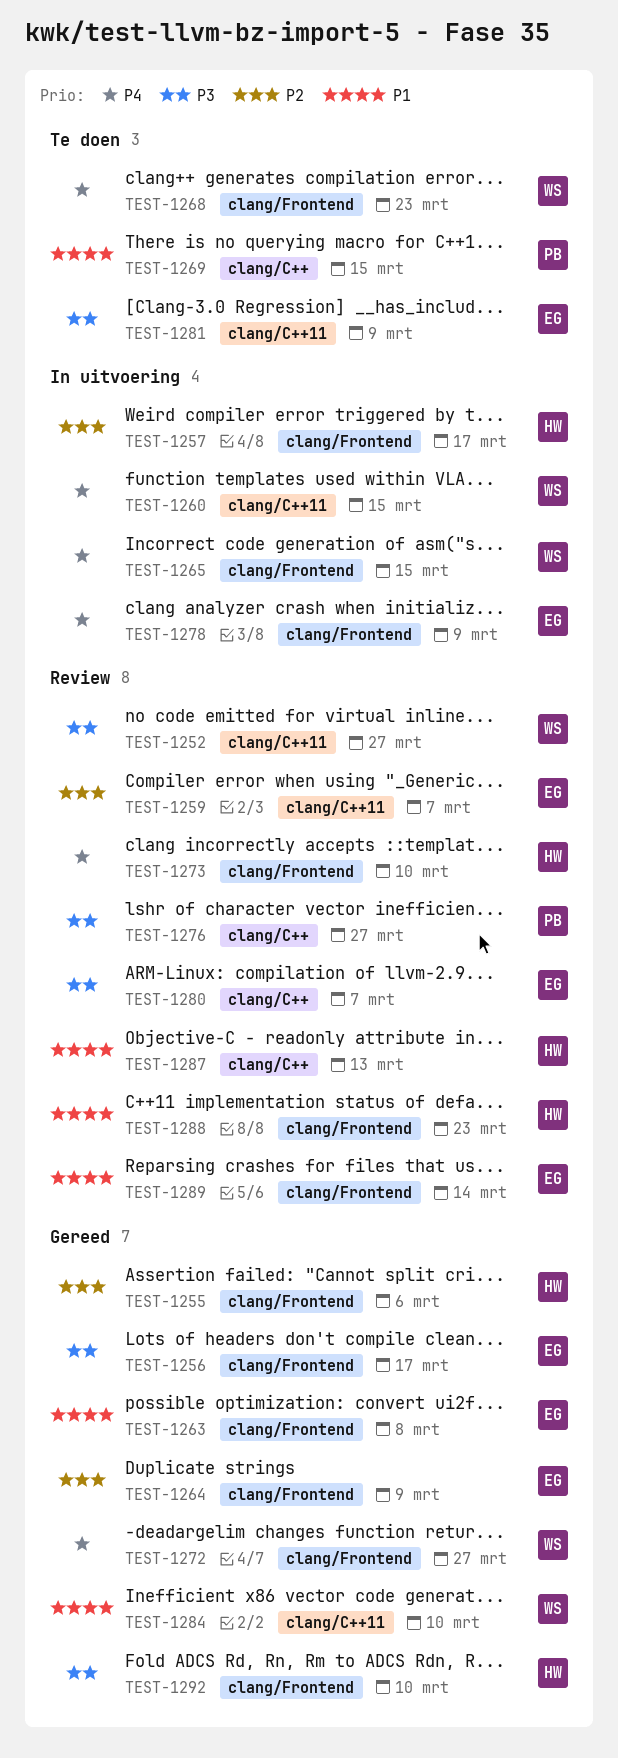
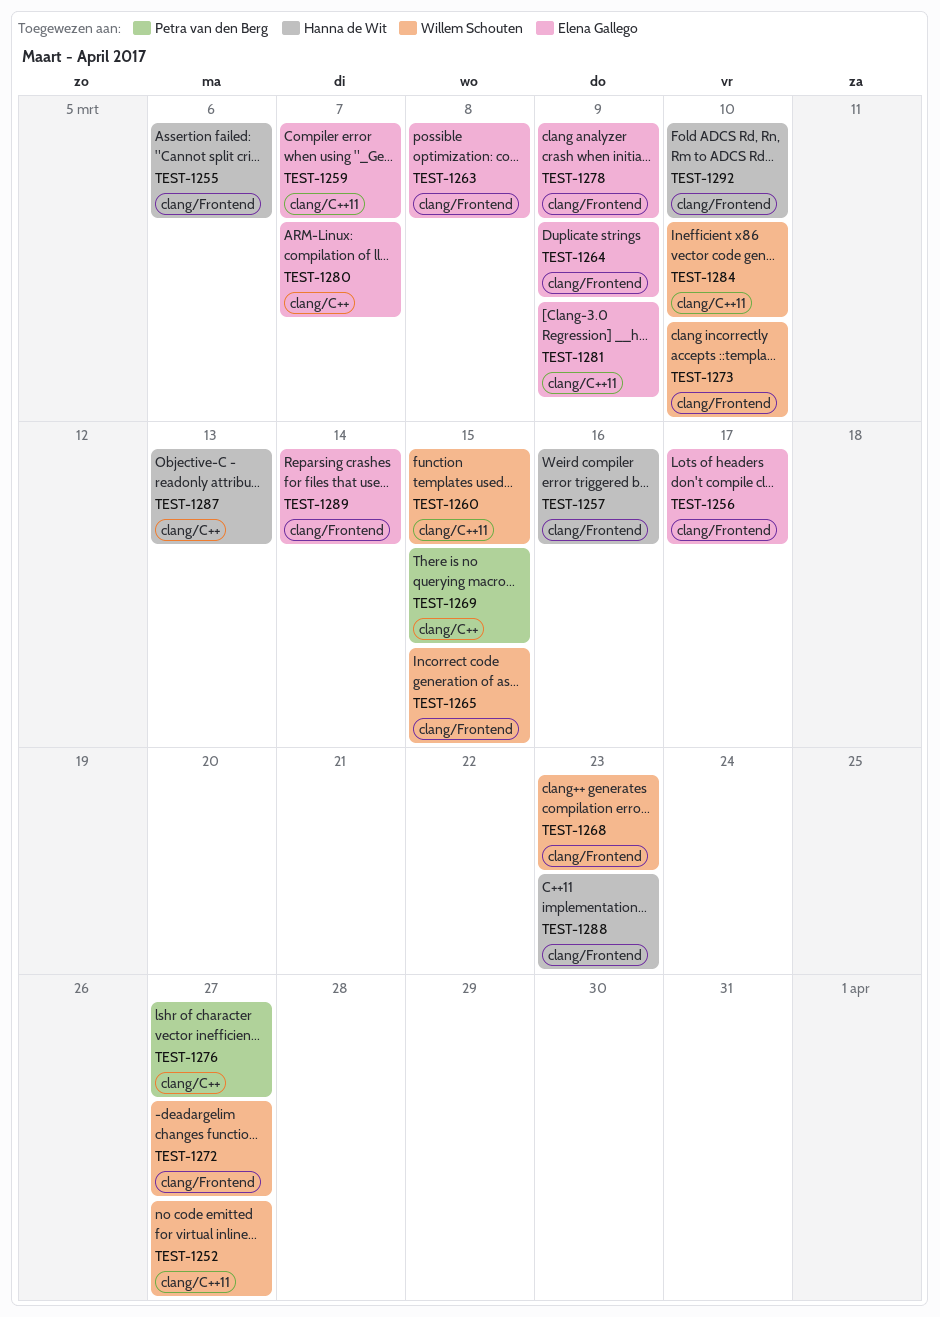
TEST-1257, due: Mar 17 -> Mar 16
TEST-1273, owner: Hanna de Wit -> Willem Schouten

